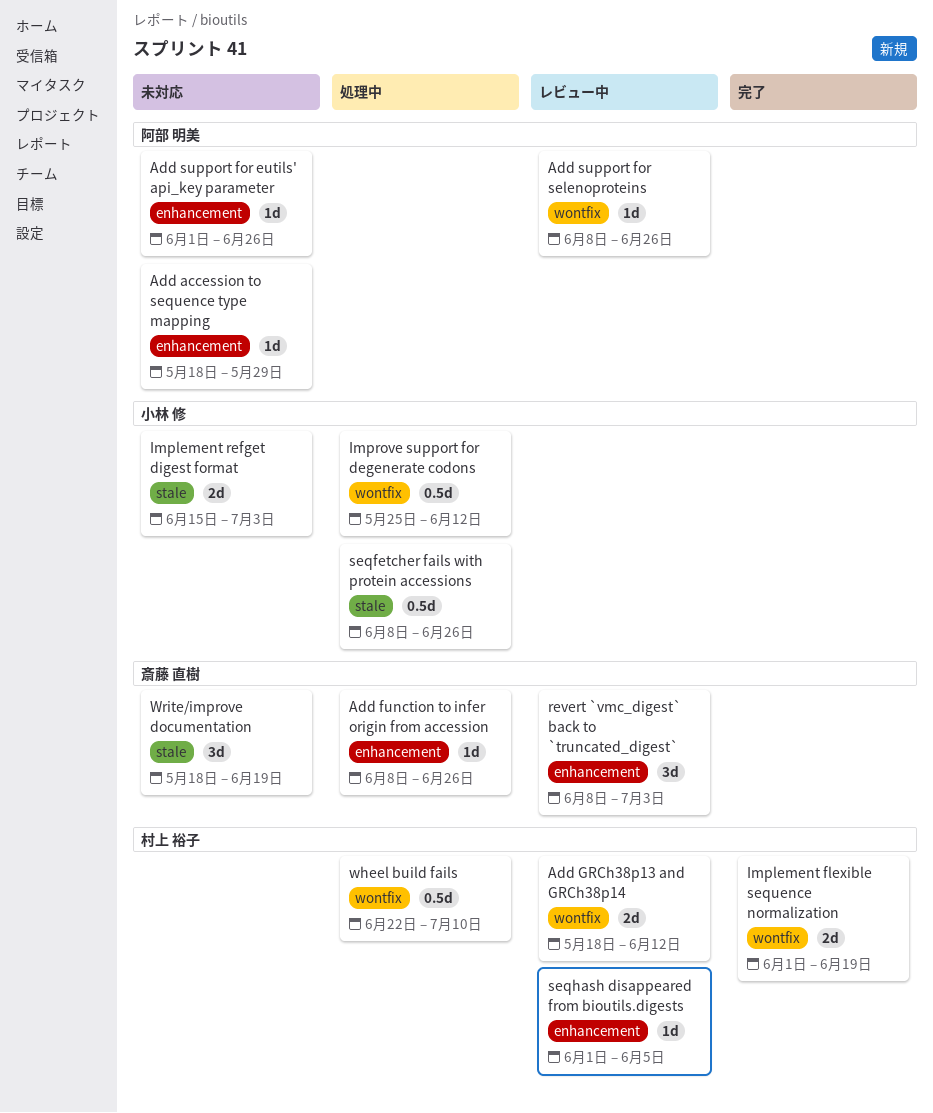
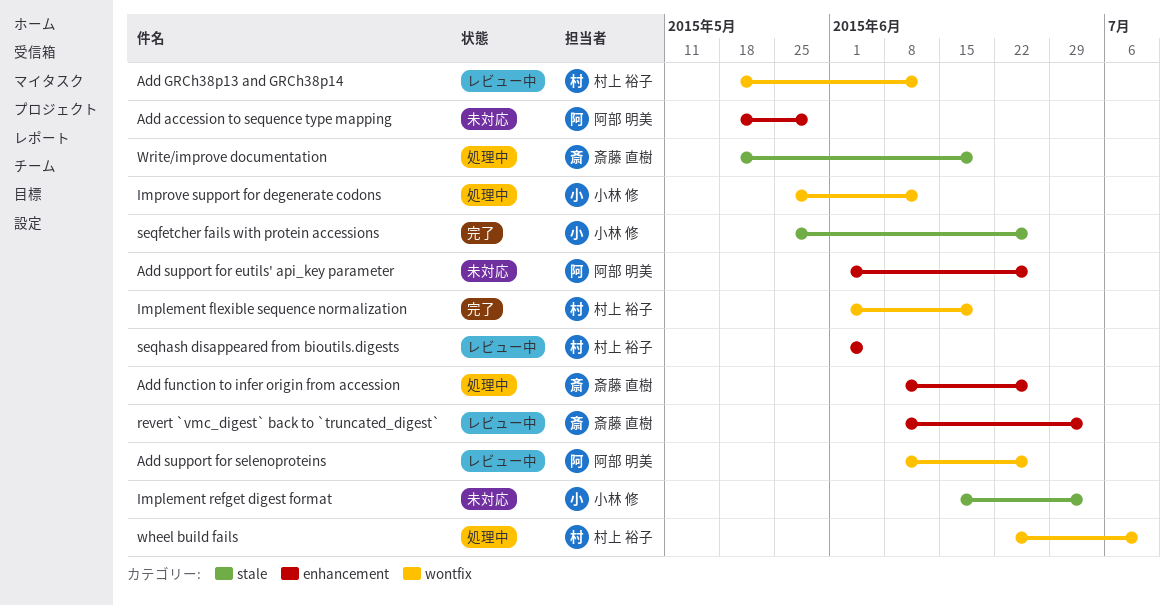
seqfetcher fails with protein accessions, status: 処理中 -> 完了
seqfetcher fails with protein accessions, start: Jun 8 -> May 25
Write/improve documentation, status: 未対応 -> 処理中

